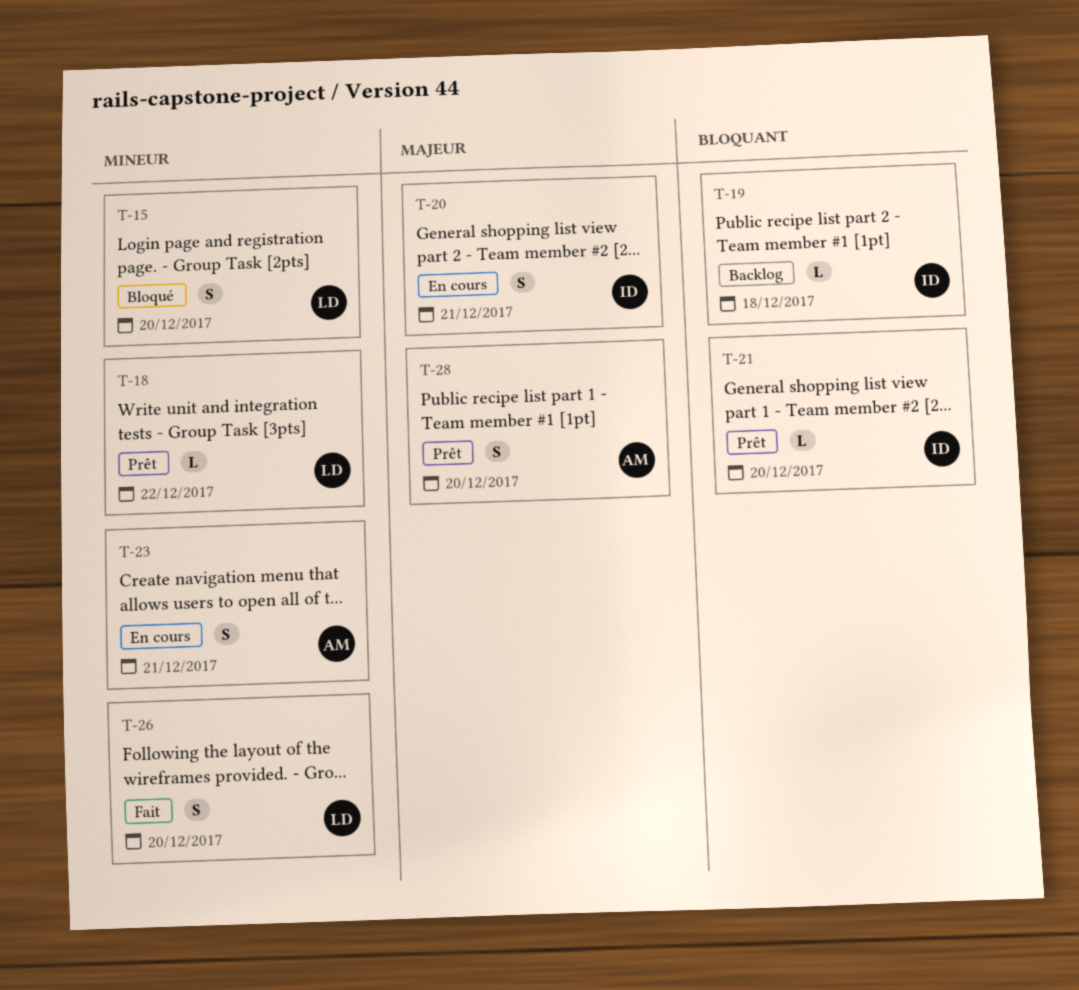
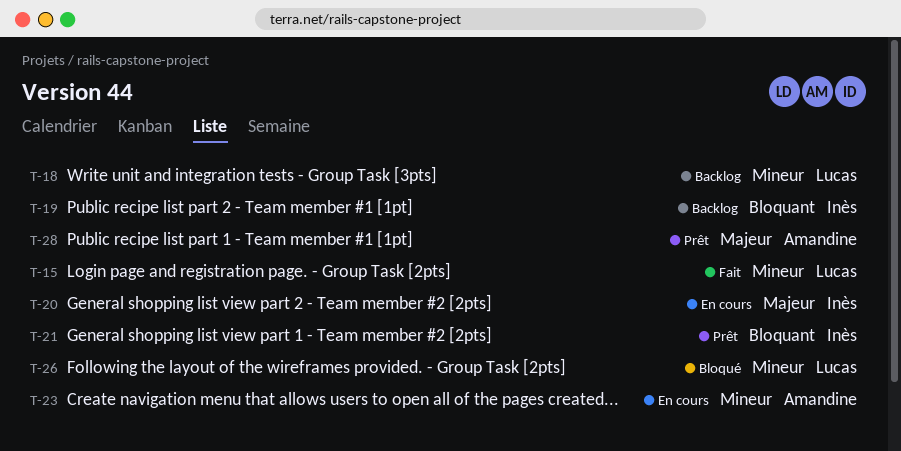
T-15, status: Bloqué -> Fait
T-18, status: Prêt -> Backlog
T-26, status: Fait -> Bloqué

